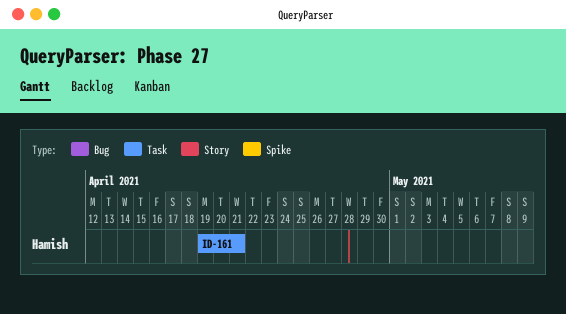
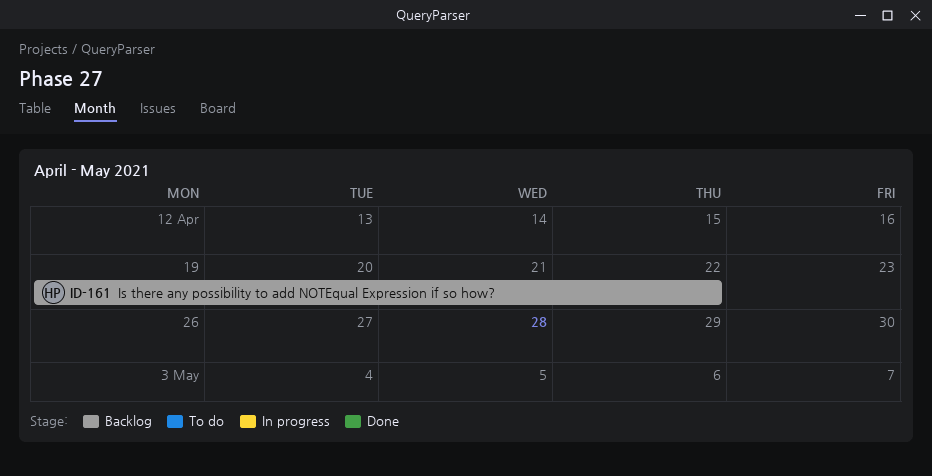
ID-161, due: Apr 21 -> Apr 22

